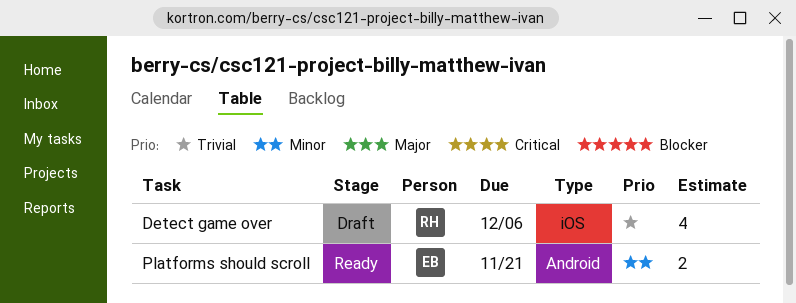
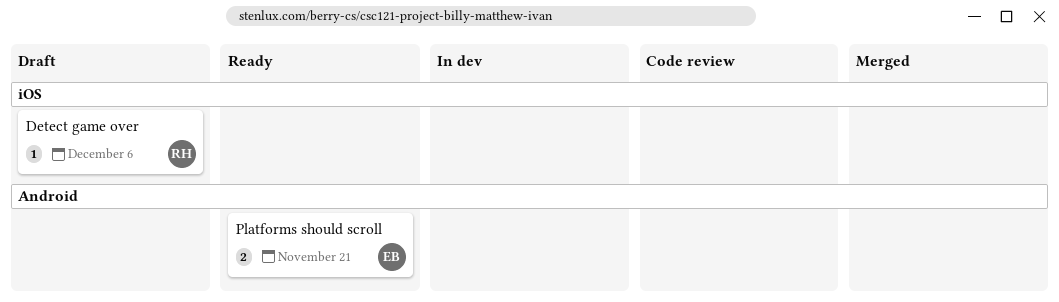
Detect game over, estimate: 4 -> 1

